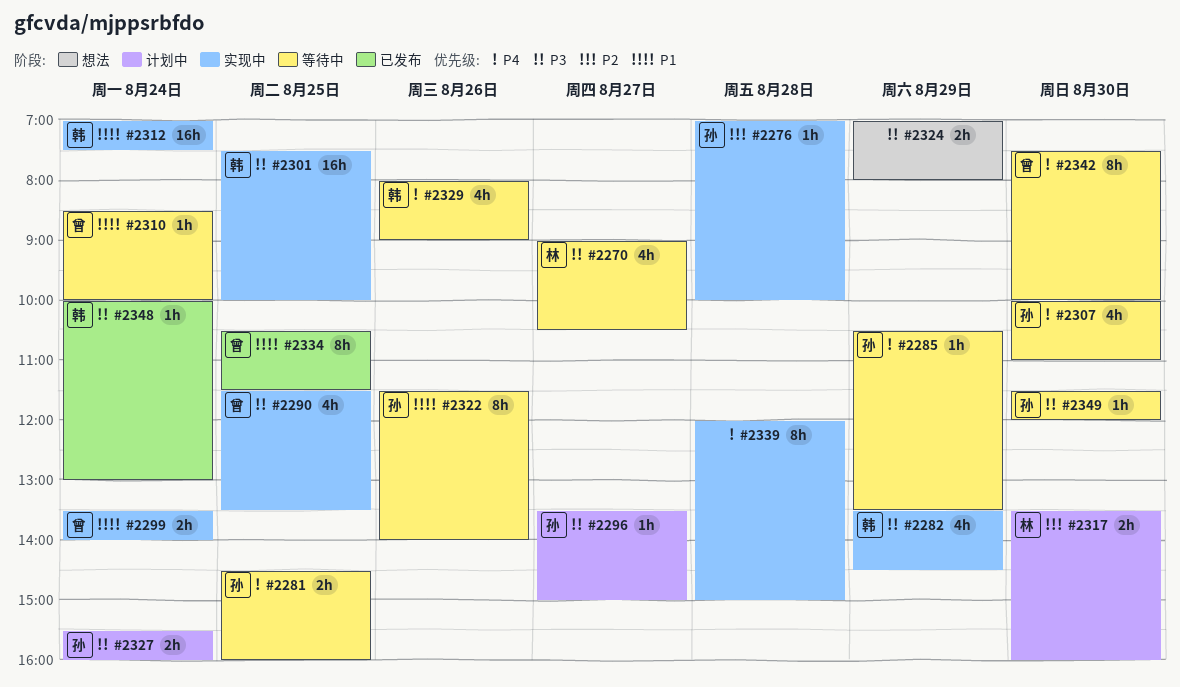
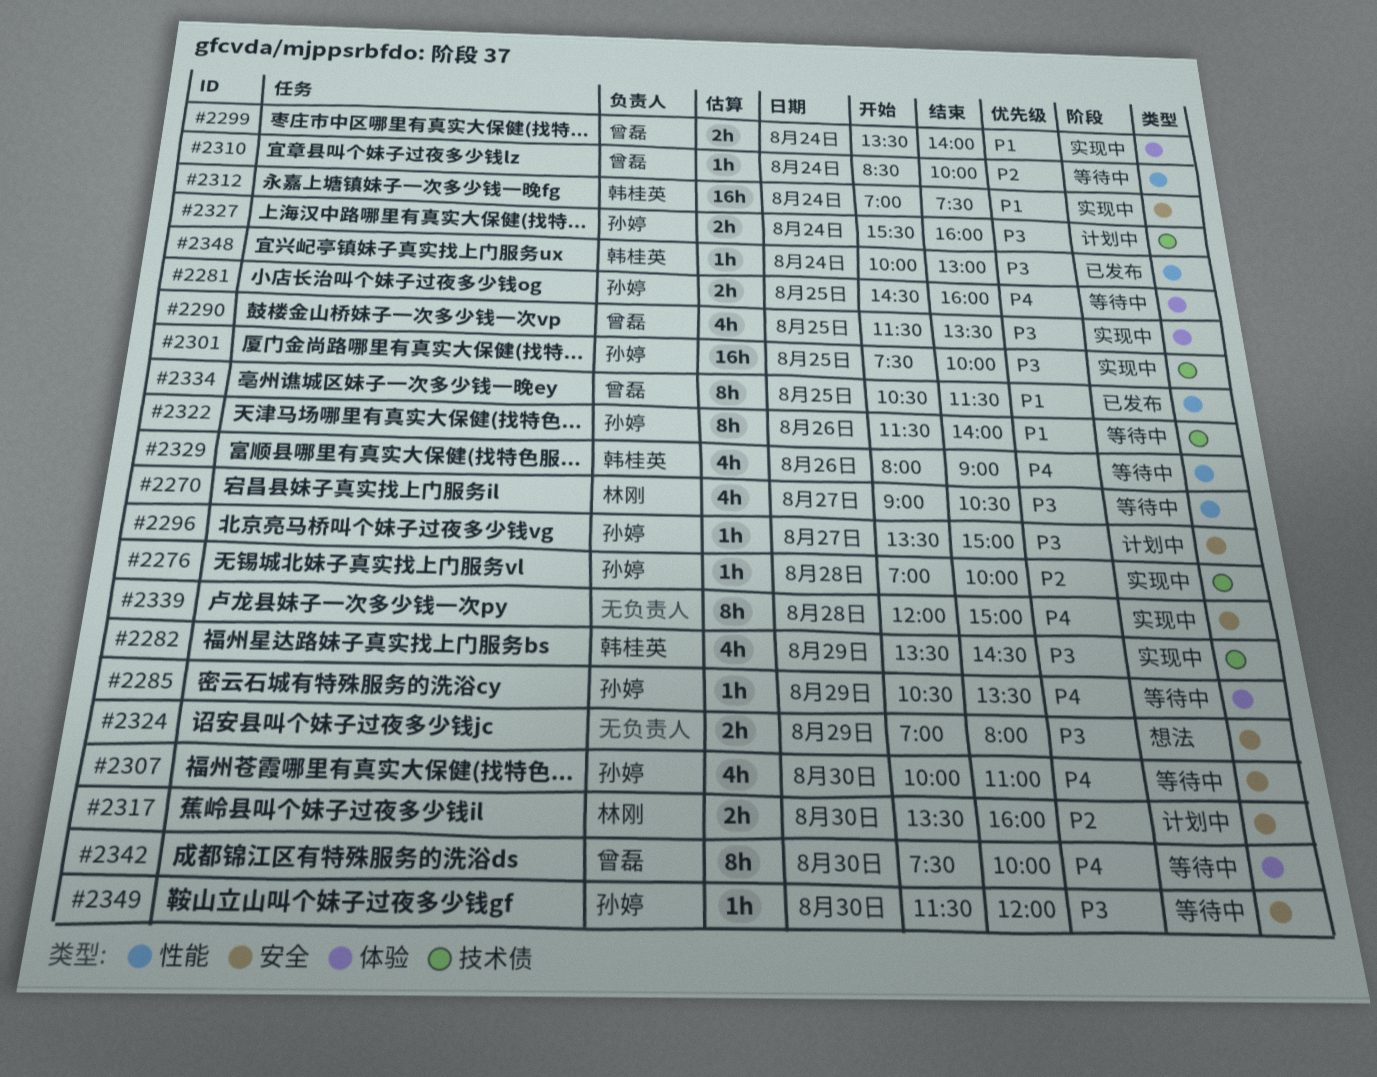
#2301, owner: 韩桂英 -> 孙婷
#2310, priority: P1 -> P2

